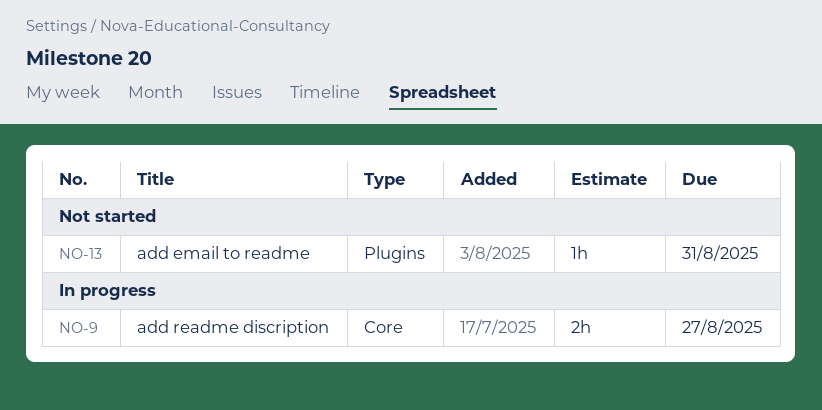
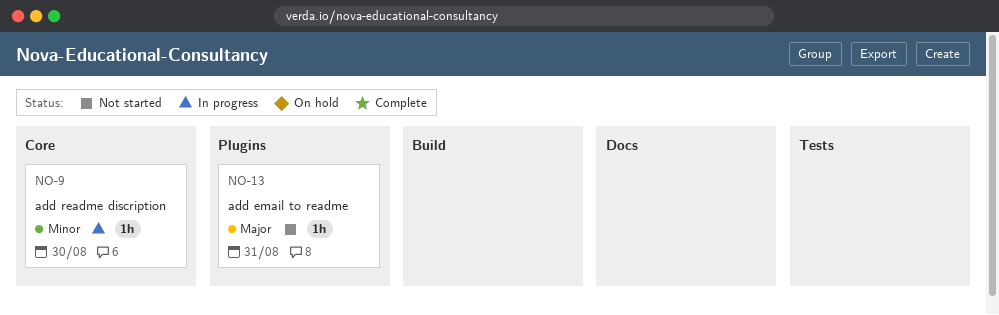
NO-9, estimate: 2h -> 1h
NO-9, due: Aug 27 -> Aug 30

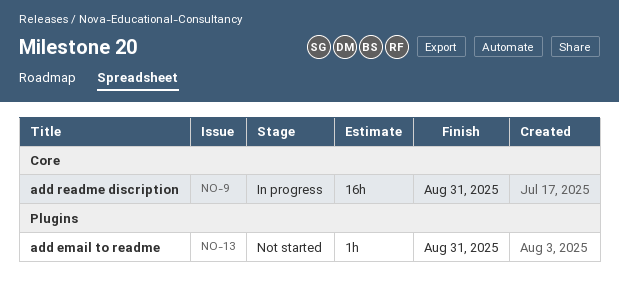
NO-9, estimate: 1h -> 16h
NO-9, due: Aug 30 -> Aug 31

